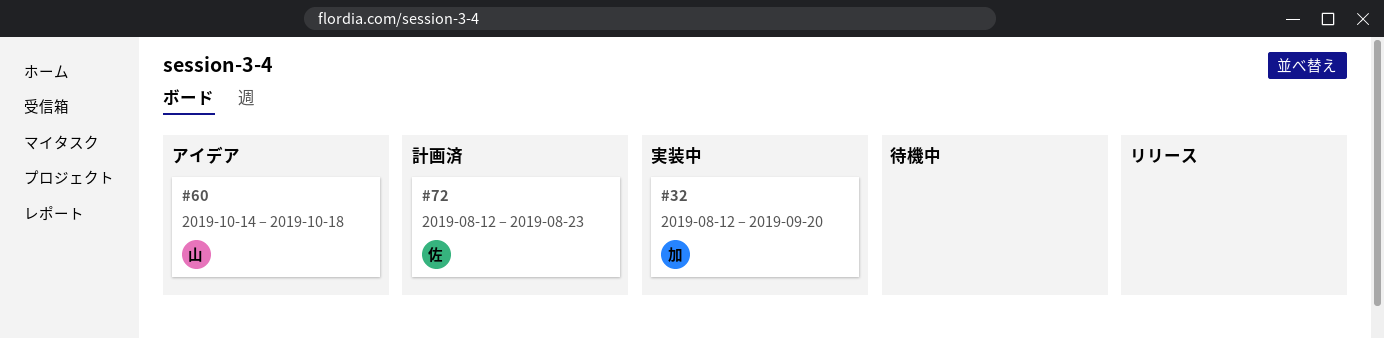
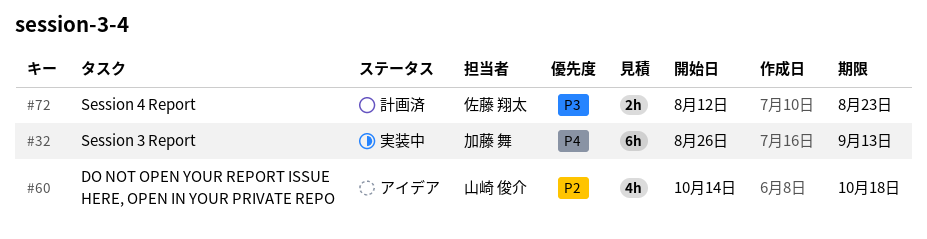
#32, start: Aug 12 -> Aug 26
#32, due: Sep 20 -> Sep 13

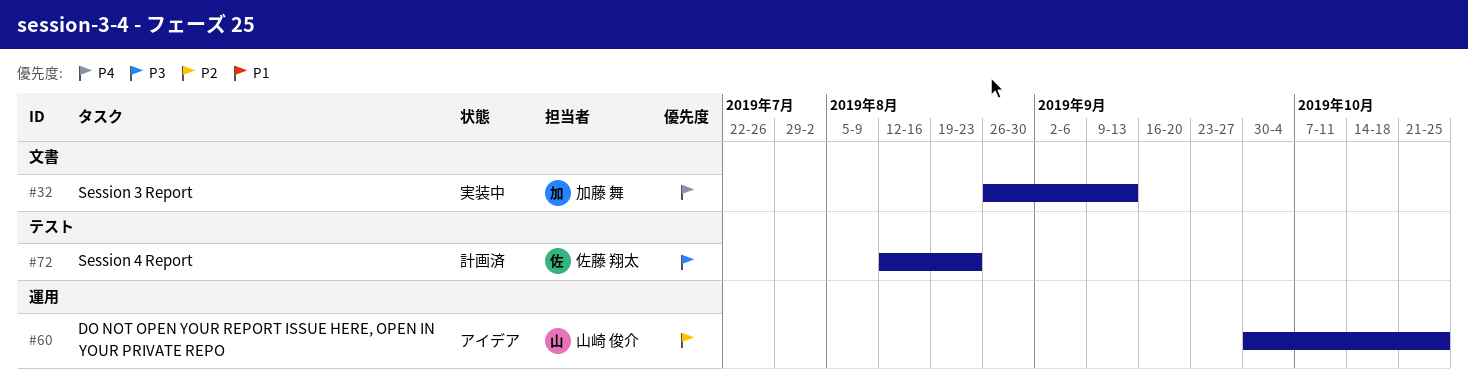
#60, start: Oct 14 -> Sep 30
#60, due: Oct 18 -> Oct 25

